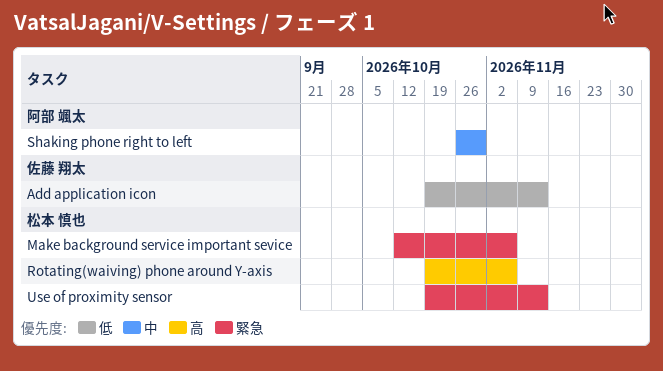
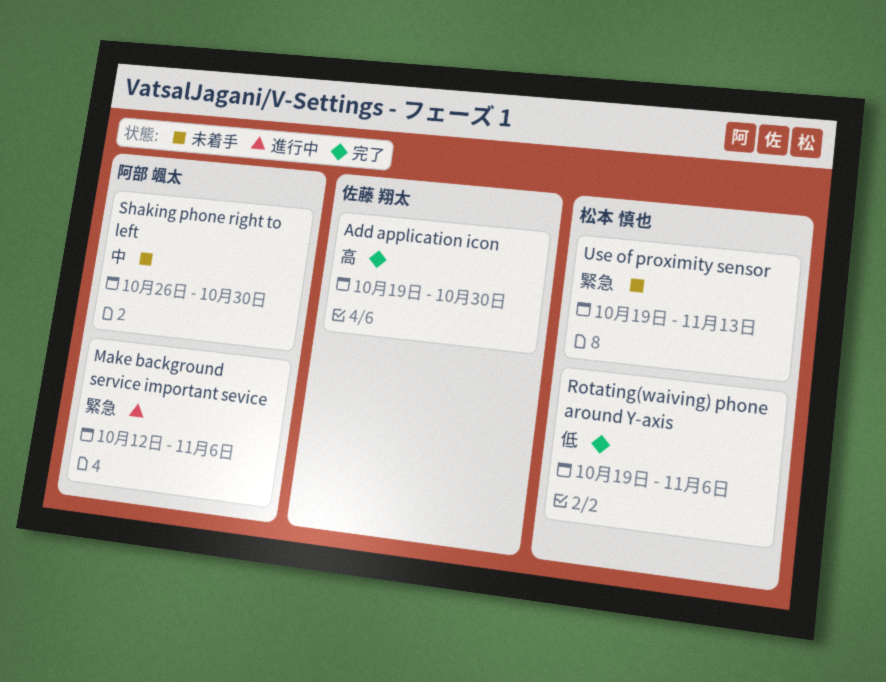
Add application icon, priority: 低 -> 高
Add application icon, due: Nov 13 -> Oct 30
Make background service important sevice, owner: 松本 慎也 -> 阿部 颯太
Rotating(waiving) phone around Y-axis, priority: 高 -> 低

